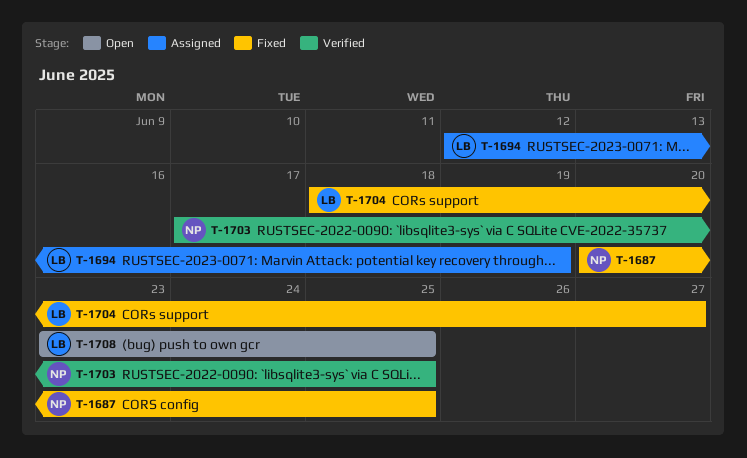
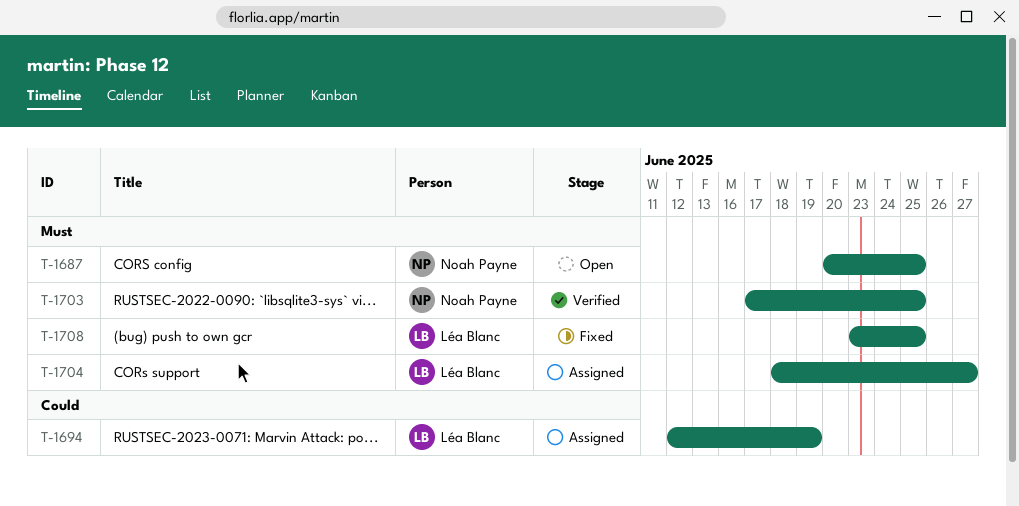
T-1687, status: Fixed -> Open
T-1704, status: Fixed -> Assigned
T-1708, status: Open -> Fixed

